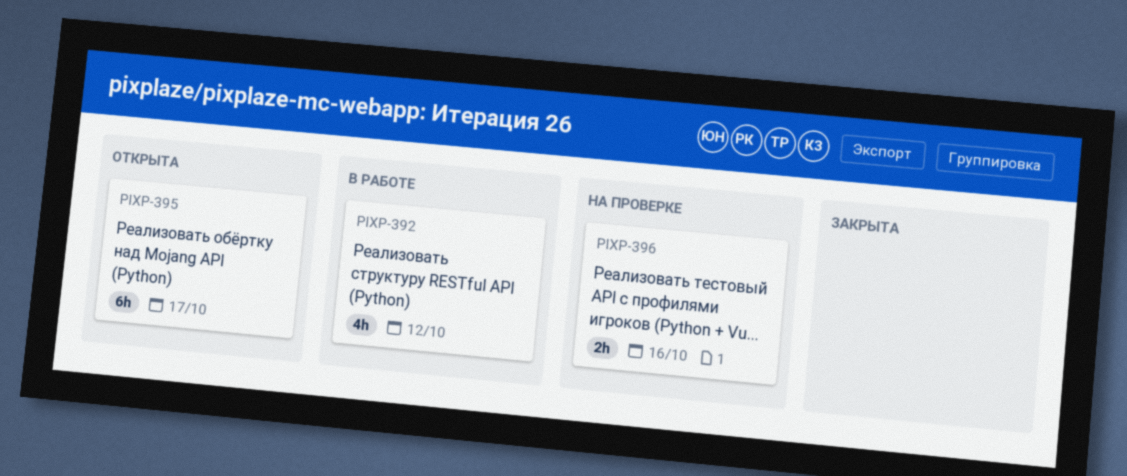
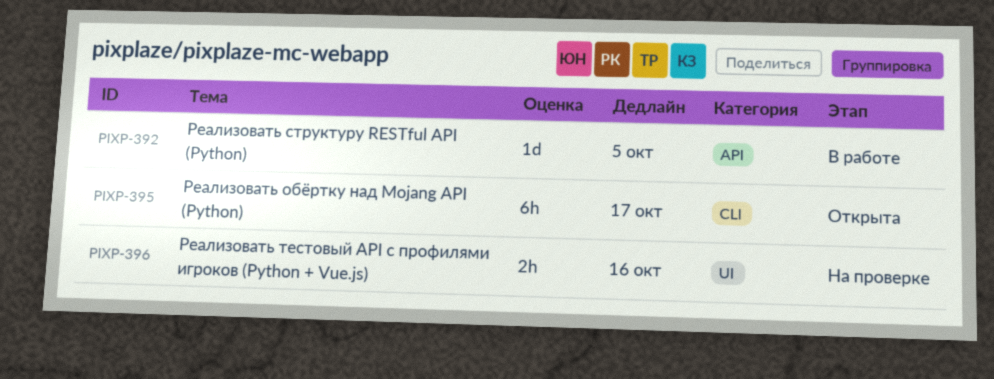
PIXP-392, estimate: 4h -> 1d
PIXP-392, due: Oct 12 -> Oct 5

